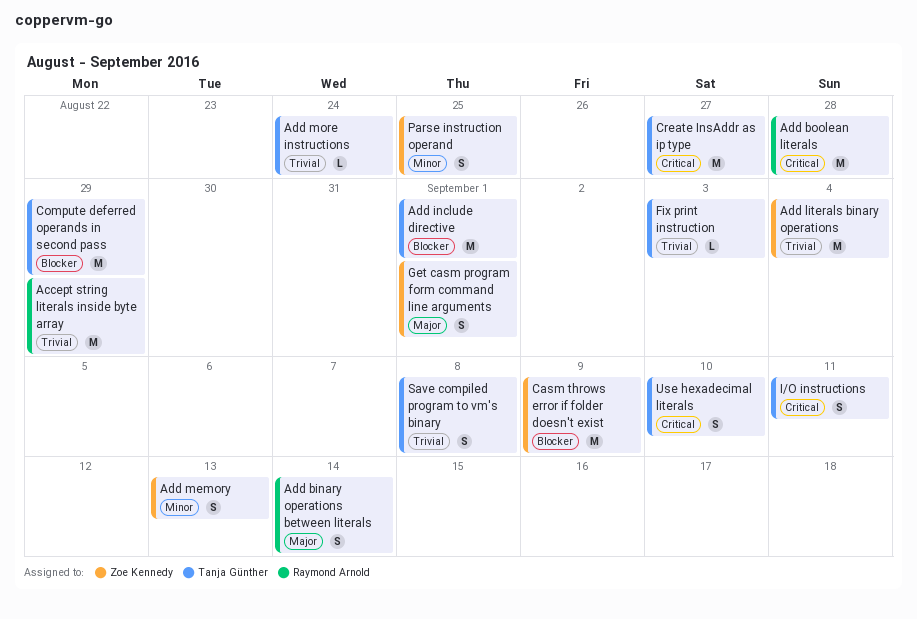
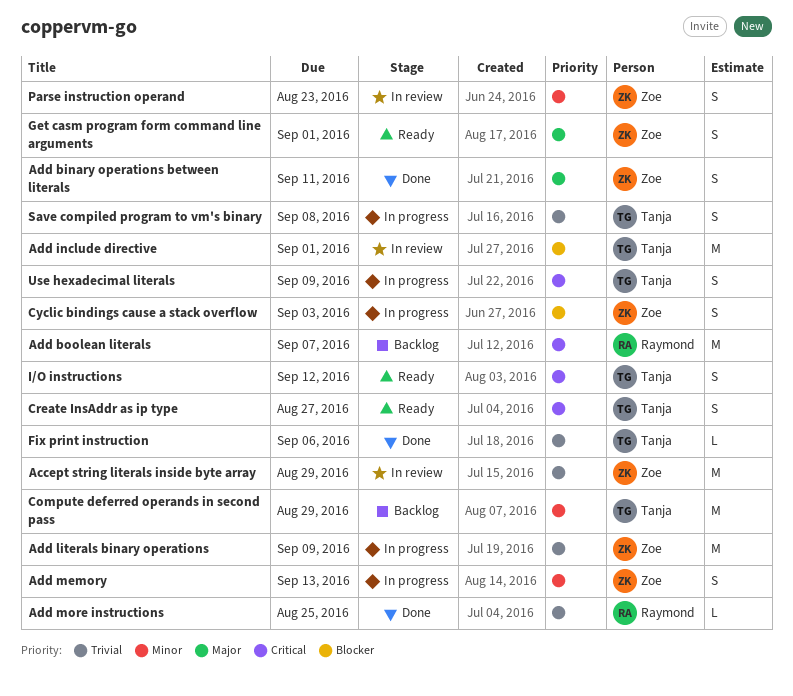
Accept string literals inside byte array, owner: Raymond Arnold -> Zoe Kennedy
Add binary operations between literals, owner: Raymond Arnold -> Zoe Kennedy
Add binary operations between literals, due: Sep 14 -> Sep 11
Add boolean literals, due: Aug 28 -> Sep 7
Add literals binary operations, due: Sep 4 -> Sep 9
Add more instructions, owner: Tanja Günther -> Raymond Arnold
Add more instructions, due: Aug 24 -> Aug 25
Casm throws error if folder doesn't exist: present -> none
Compute deferred operands in second pass, priority: Blocker -> Minor
Create InsAddr as ip type, estimate: M -> S
Cyclic bindings cause a stack overflow: none -> present
Fix print instruction, due: Sep 3 -> Sep 6
I/O instructions, due: Sep 11 -> Sep 12
Parse instruction operand, due: Aug 25 -> Aug 23
Use hexadecimal literals, due: Sep 10 -> Sep 9

